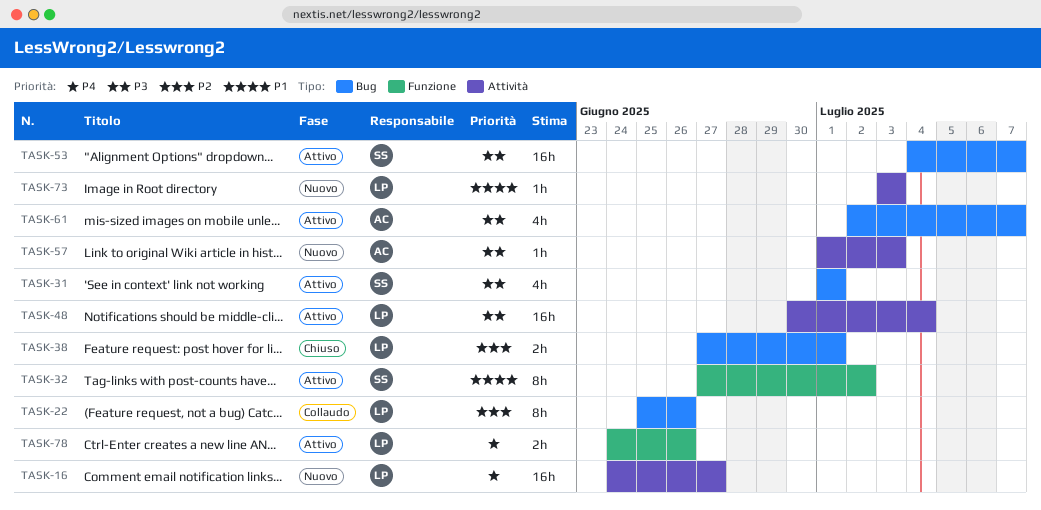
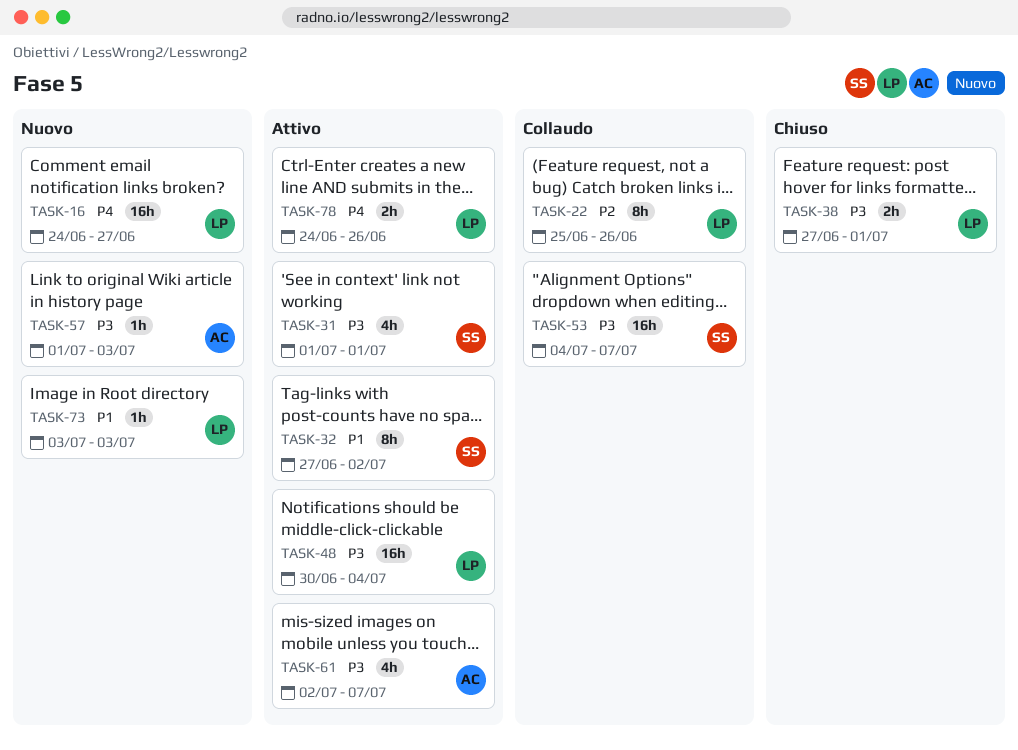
TASK-38, priority: P2 -> P3
TASK-53, status: Attivo -> Collaudo

